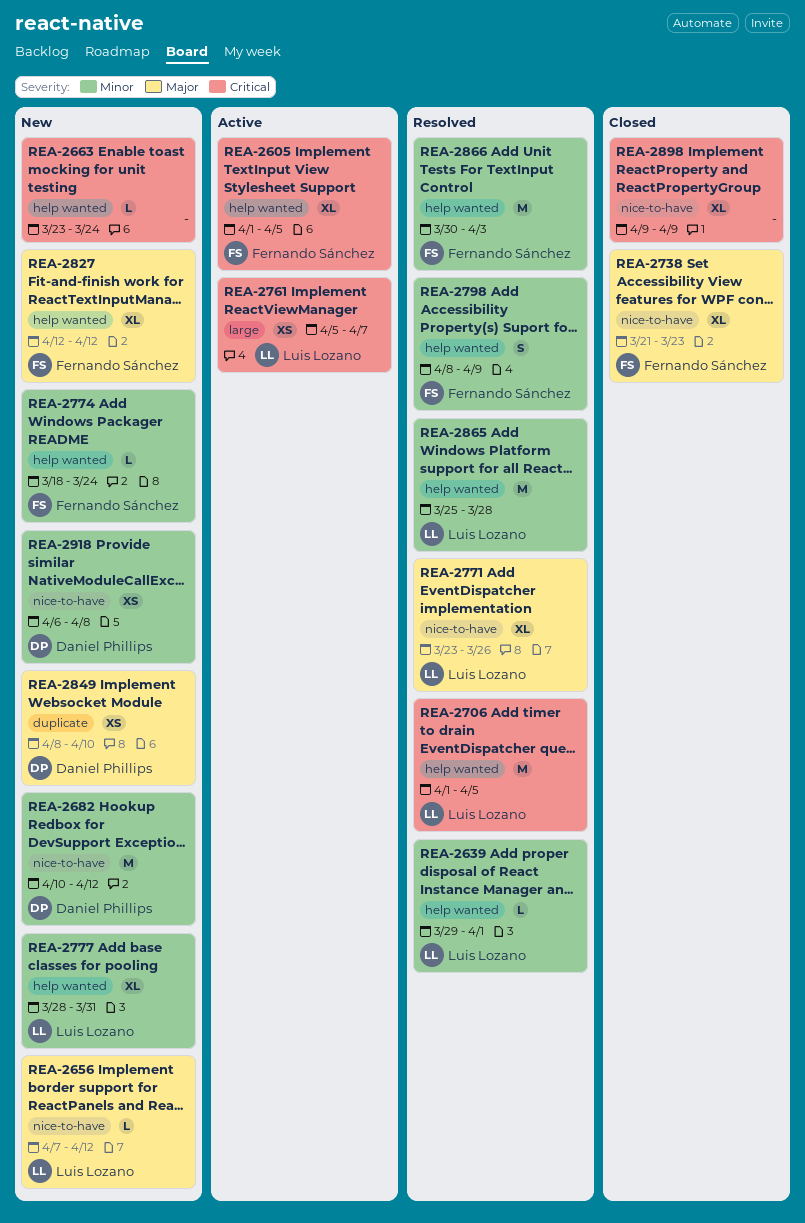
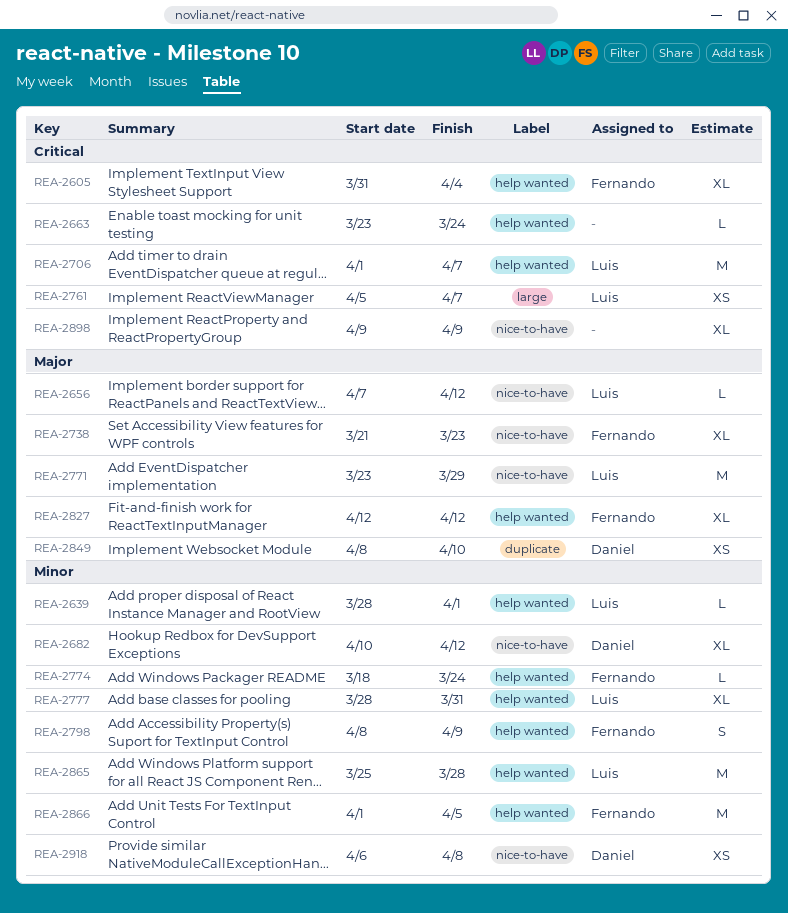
REA-2605, start: Apr 1 -> Mar 31
REA-2605, due: Apr 5 -> Apr 4
REA-2639, start: Mar 29 -> Mar 28
REA-2682, estimate: M -> XL
REA-2706, due: Apr 5 -> Apr 7
REA-2771, estimate: XL -> M
REA-2771, due: Mar 26 -> Mar 29
REA-2866, start: Mar 30 -> Apr 1
REA-2866, due: Apr 3 -> Apr 5

